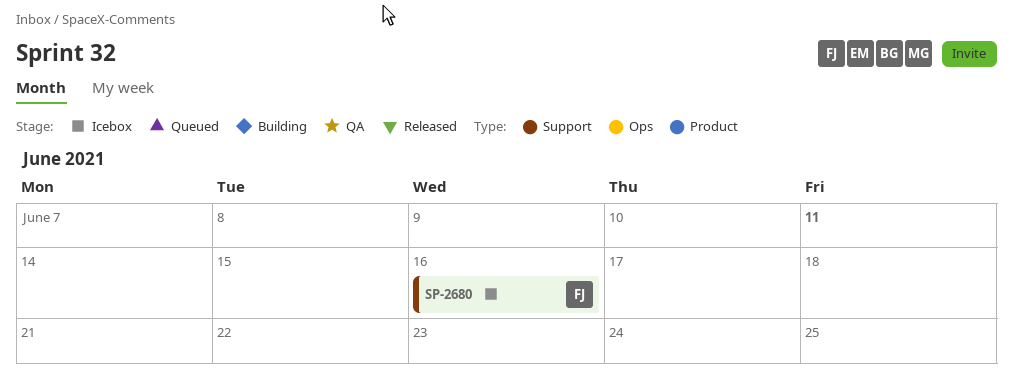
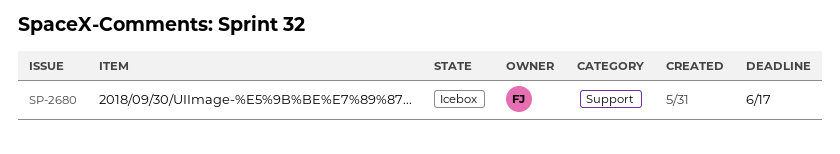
SP-2680, due: Jun 16 -> Jun 17

